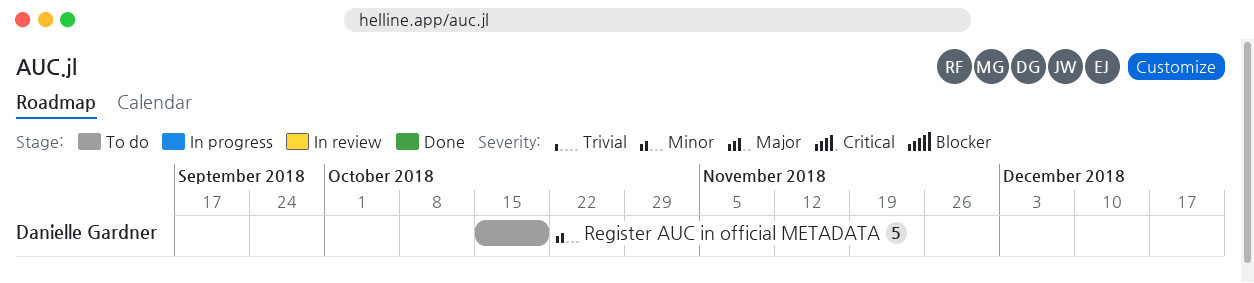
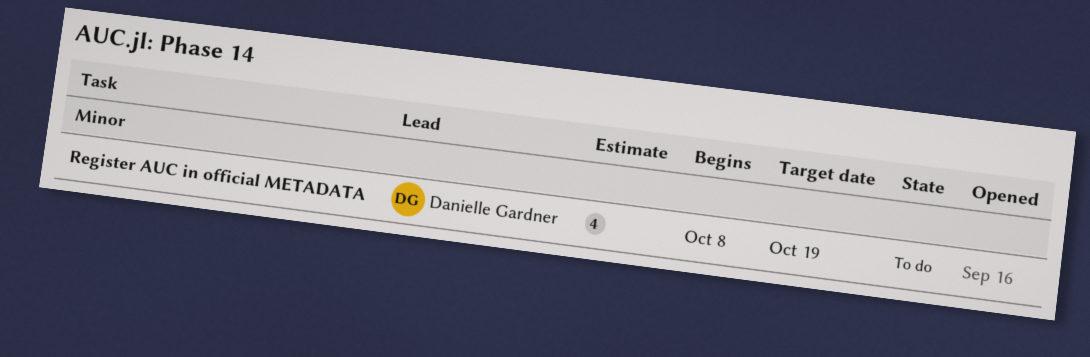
Register AUC in official METADATA, estimate: 5 -> 4
Register AUC in official METADATA, start: Oct 15 -> Oct 8

